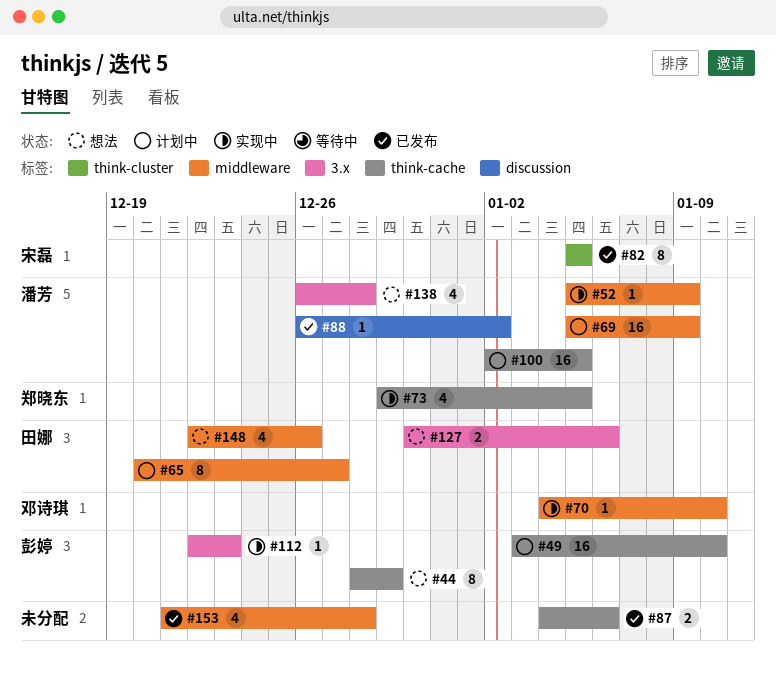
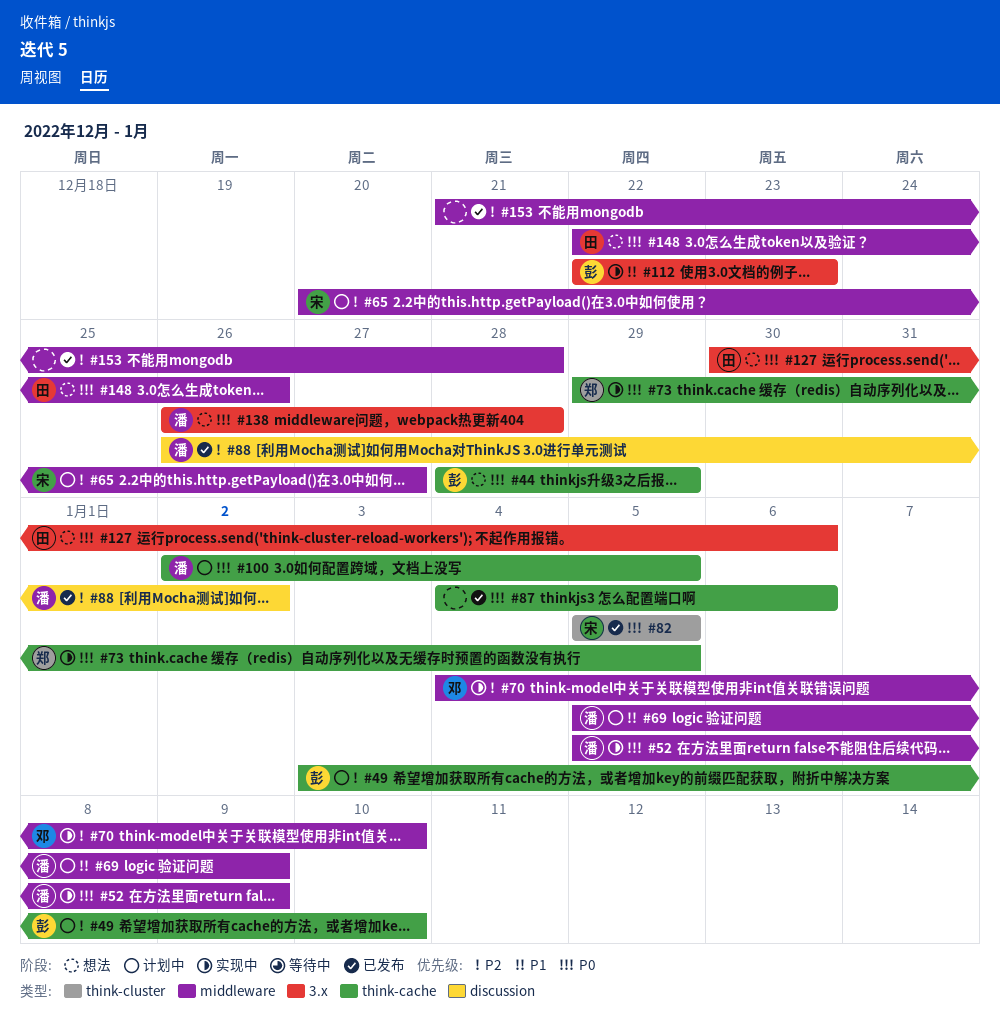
#65, owner: 田娜 -> 宋磊

